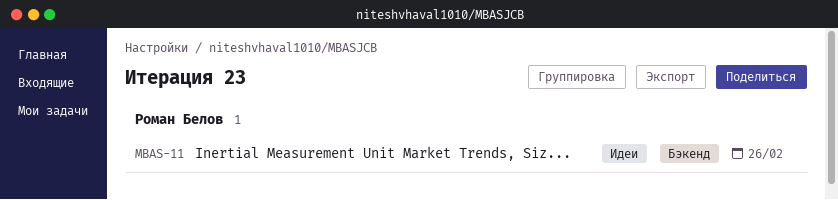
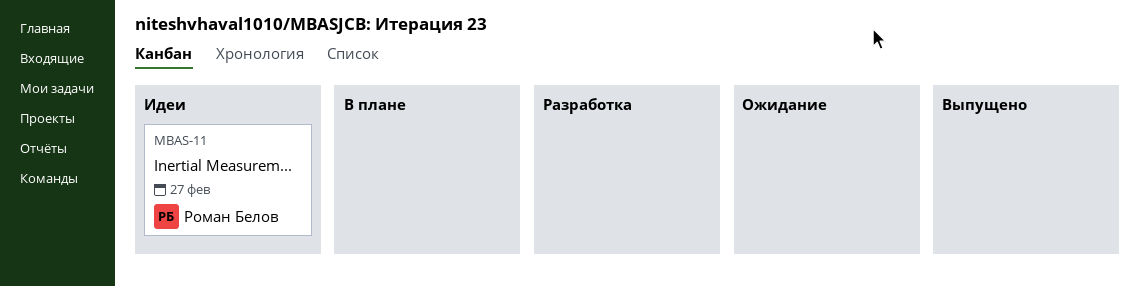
MBAS-11, due: Feb 26 -> Feb 27

